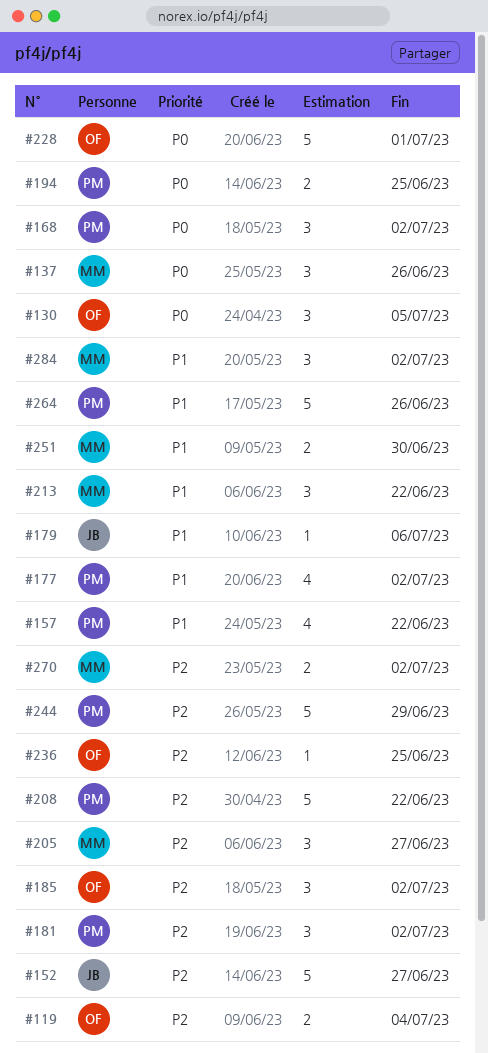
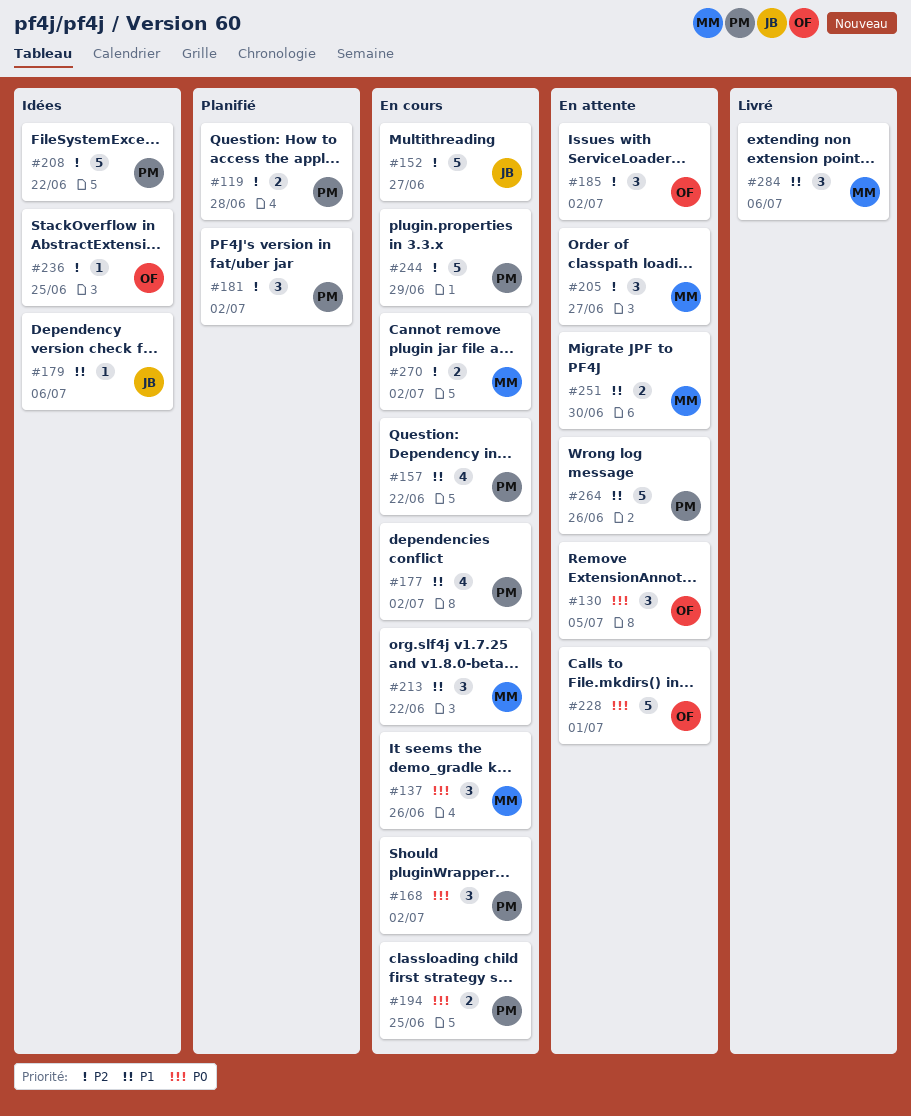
#119, owner: OF -> PM
#119, due: Jul 4 -> Jun 28
#284, due: Jul 2 -> Jul 6

